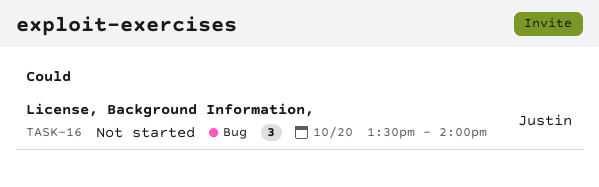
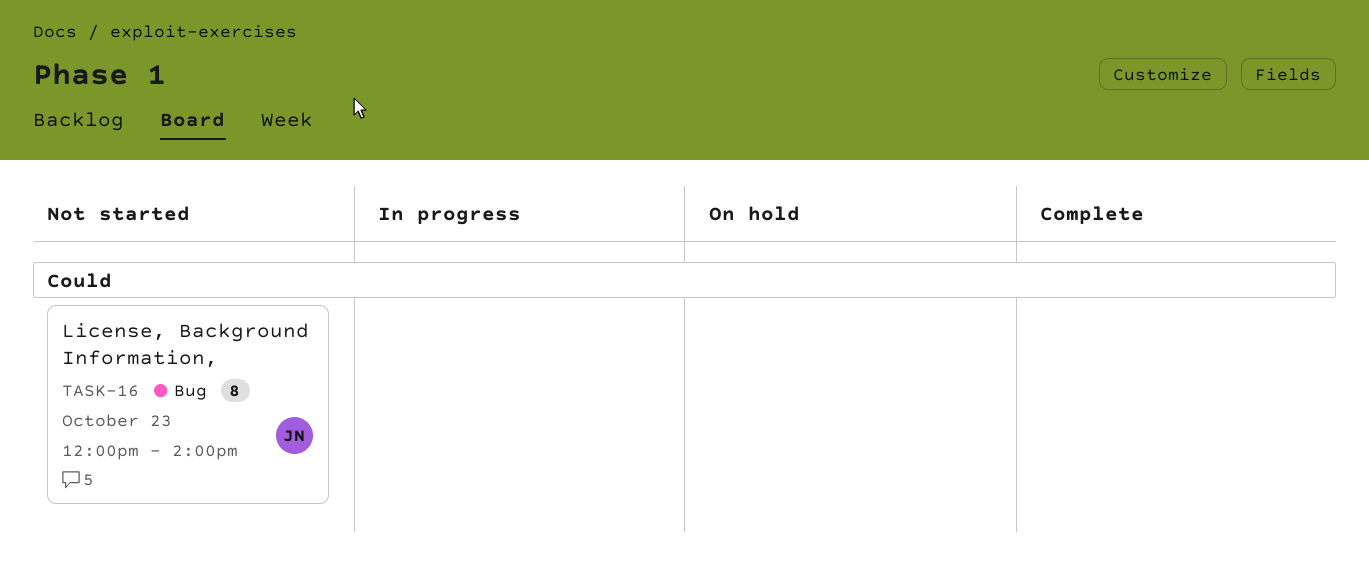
TASK-16, estimate: 3 -> 8
TASK-16, day: Oct 20 -> Oct 23
TASK-16, begins: 13:30 -> 12:00

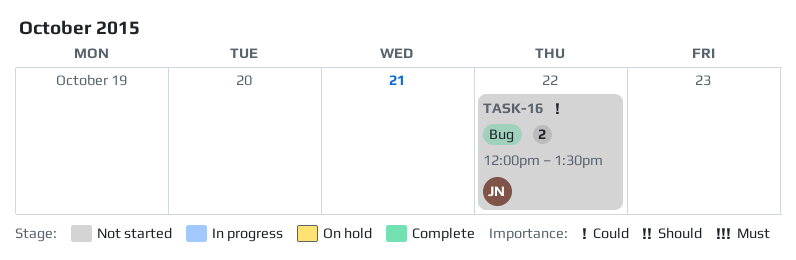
TASK-16, estimate: 8 -> 2
TASK-16, day: Oct 23 -> Oct 22
TASK-16, ends: 14:00 -> 13:30

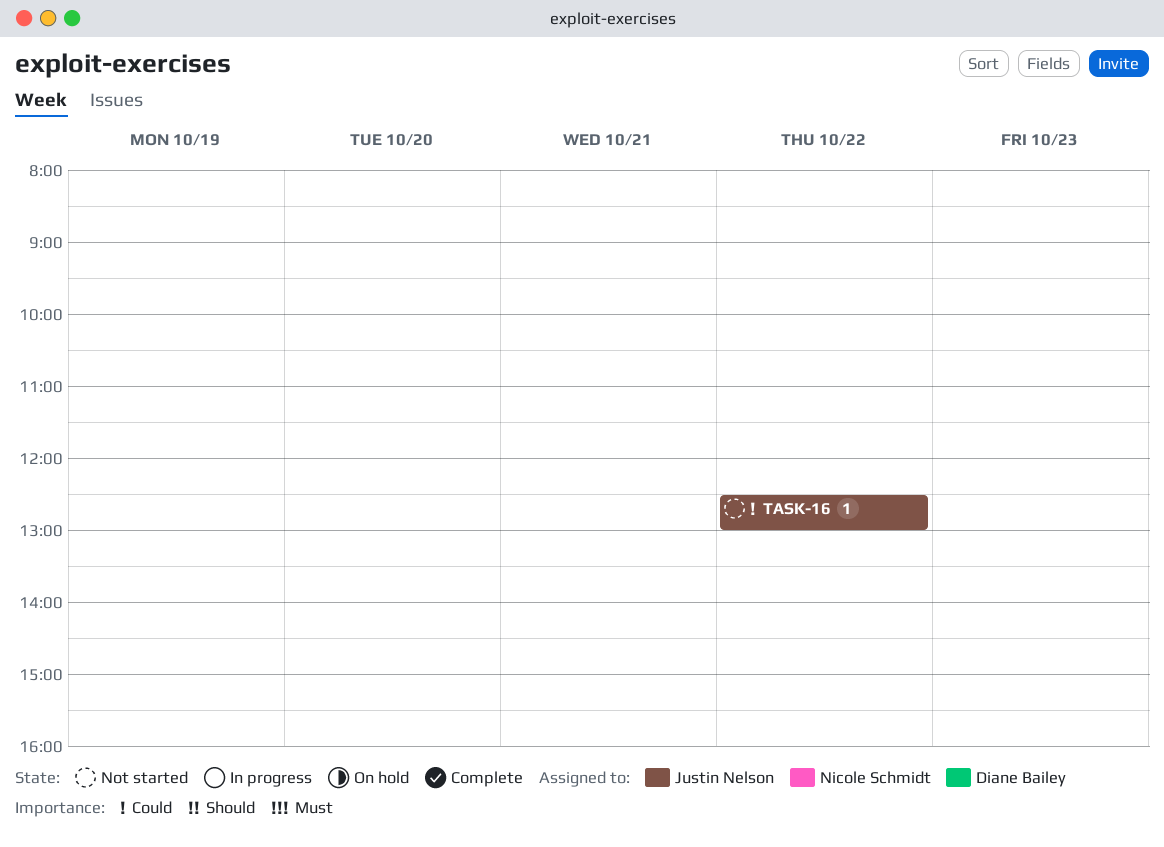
TASK-16, estimate: 2 -> 1
TASK-16, begins: 12:00 -> 12:30
TASK-16, ends: 13:30 -> 13:00

